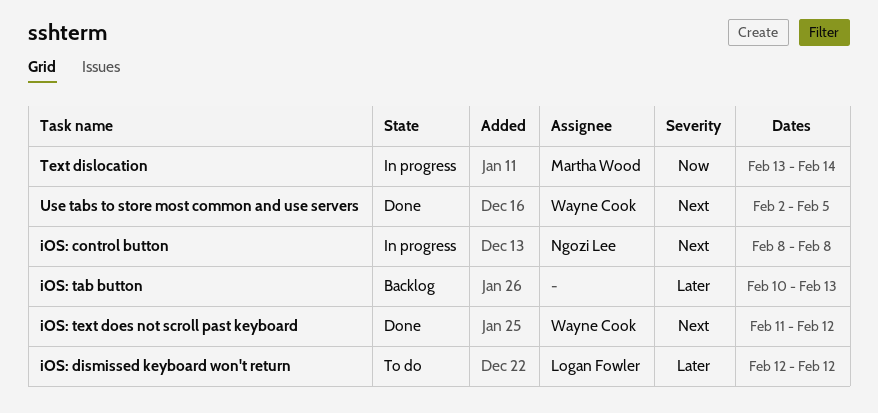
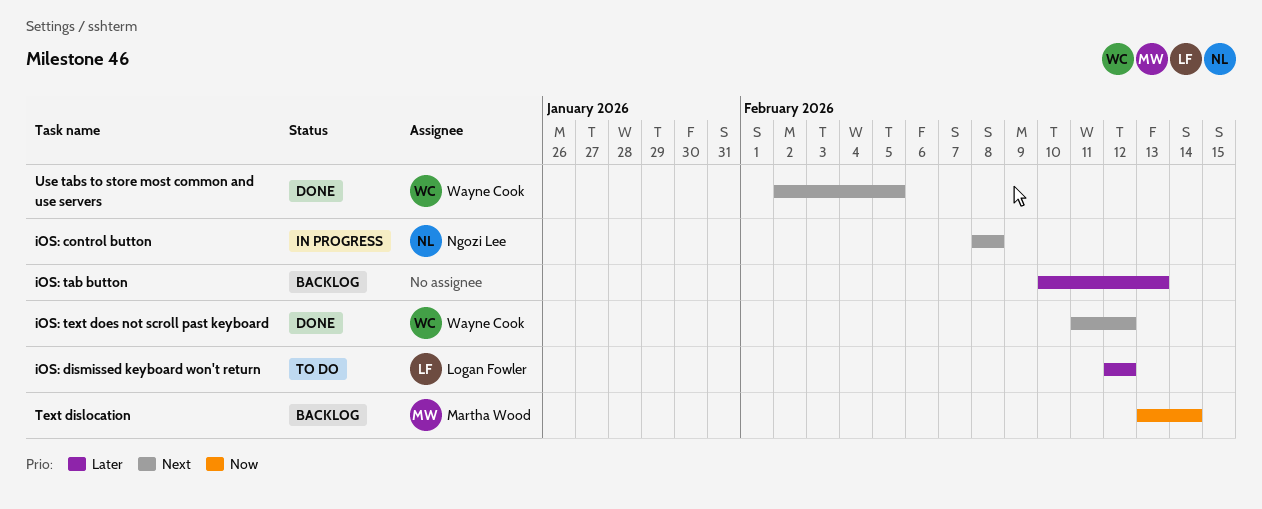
Text dislocation, status: In progress -> Backlog

